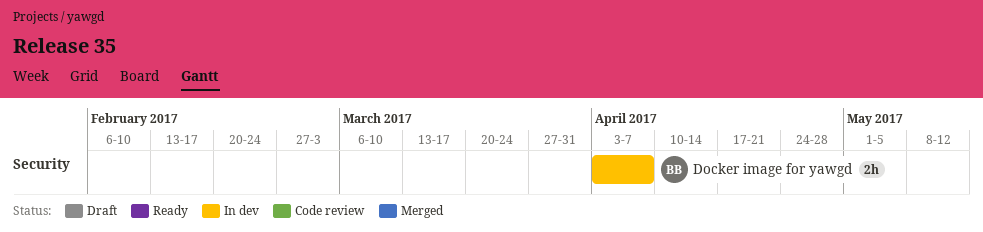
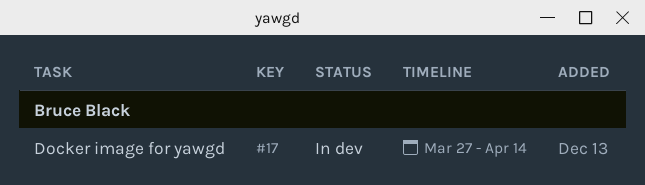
Docker image for yawgd, start: Apr 3 -> Mar 27
Docker image for yawgd, due: Apr 7 -> Apr 14

